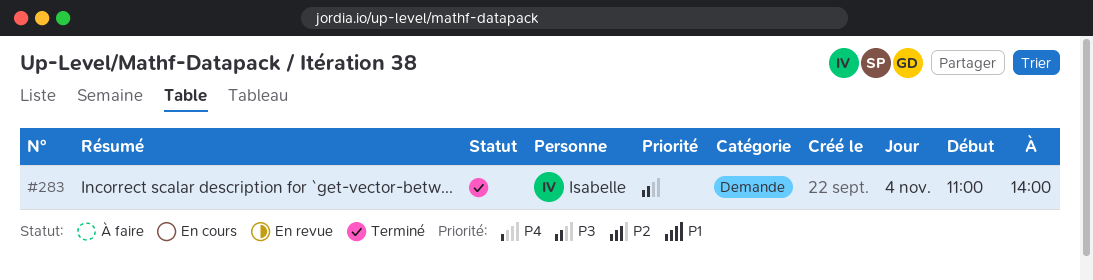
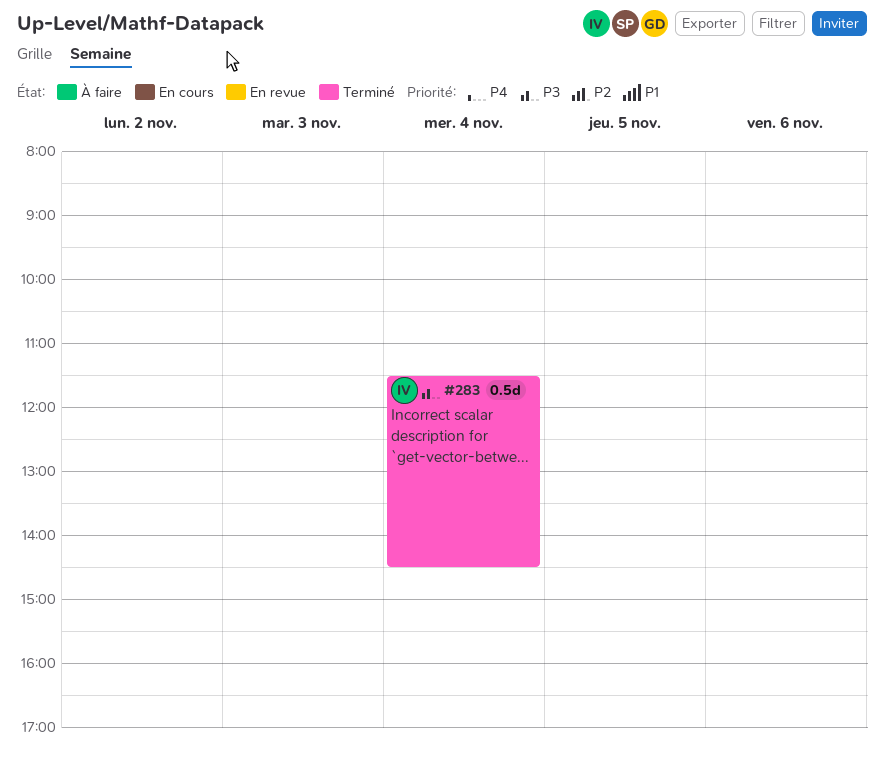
#283, begins: 11:00 -> 11:30
#283, ends: 14:00 -> 14:30

